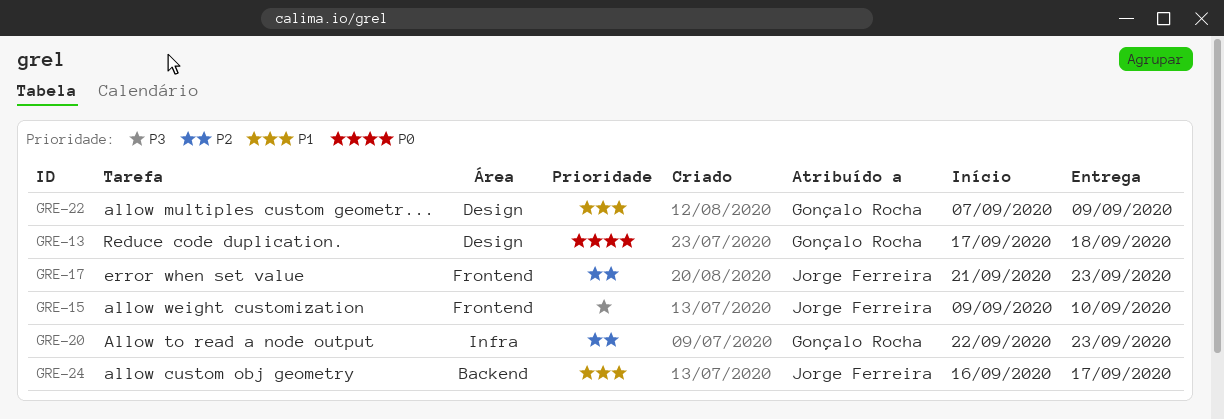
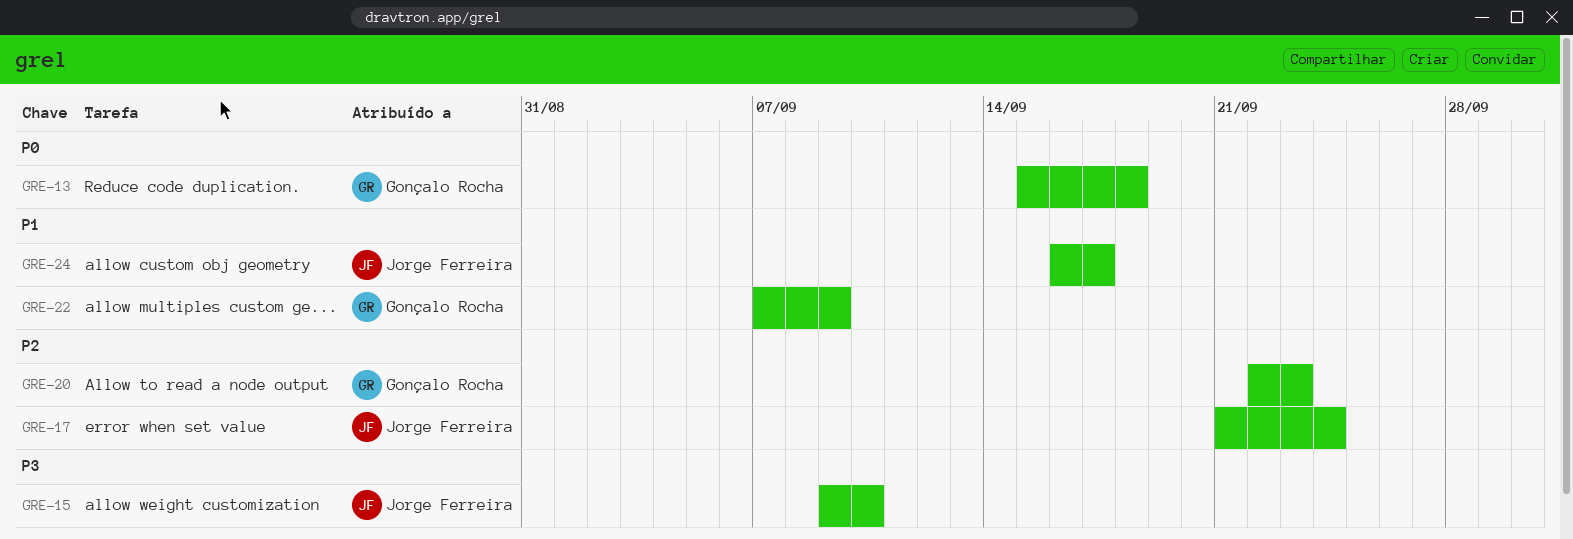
GRE-13, start: Sep 17 -> Sep 15
GRE-17, due: Sep 23 -> Sep 24

